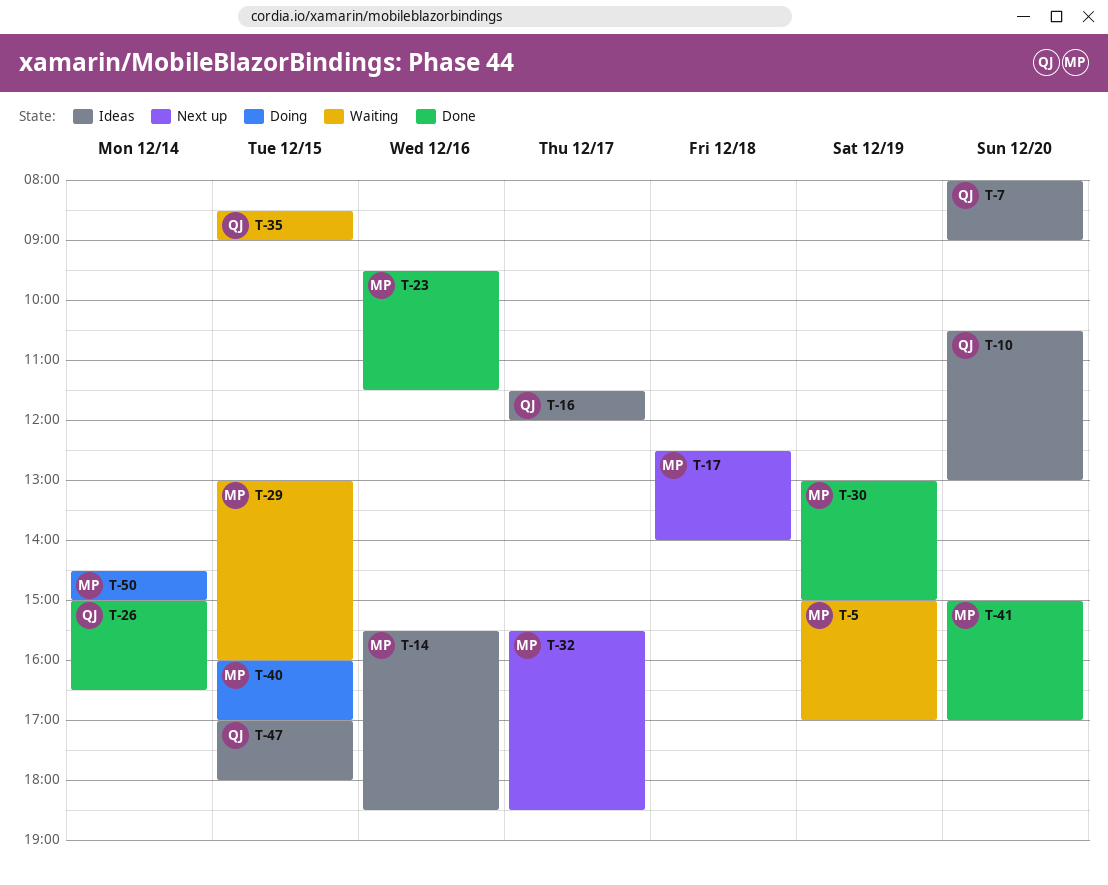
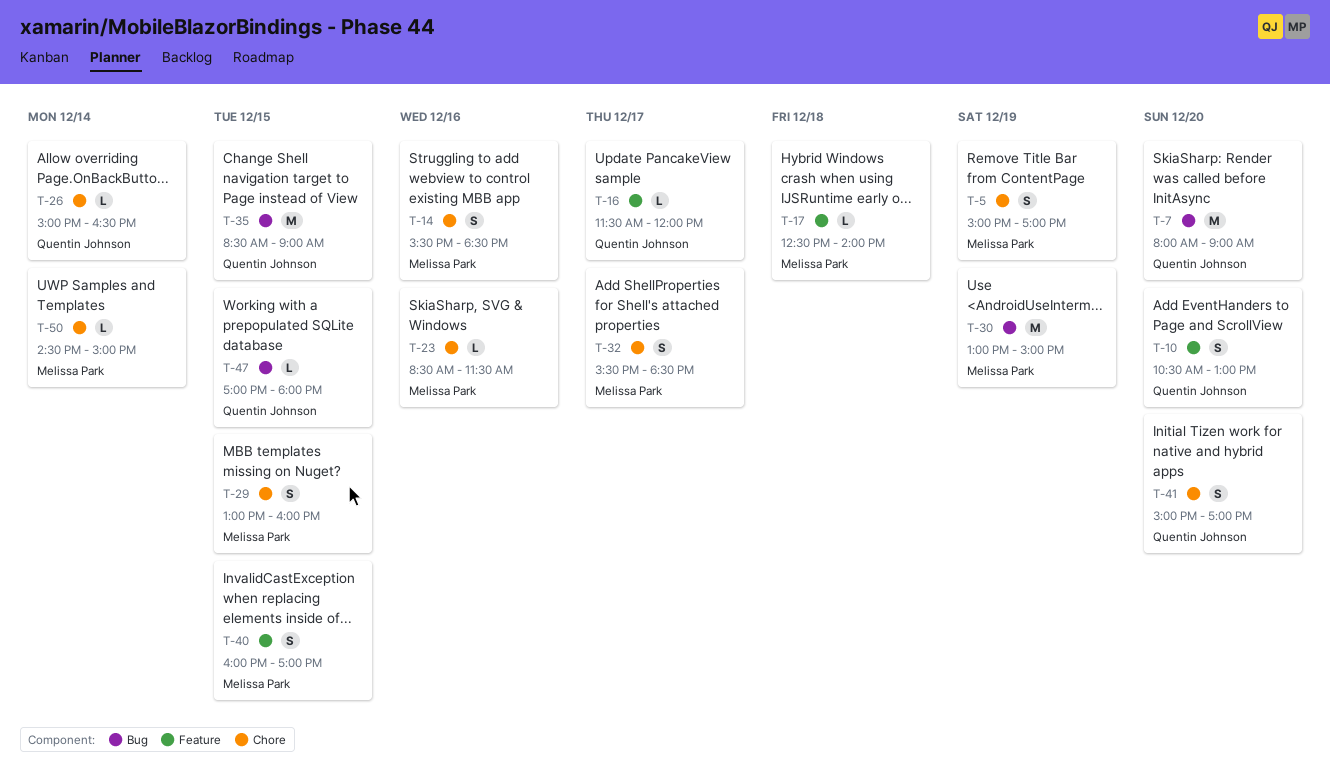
T-23, begins: 09:30 -> 08:30
T-41, owner: Melissa Park -> Quentin Johnson

